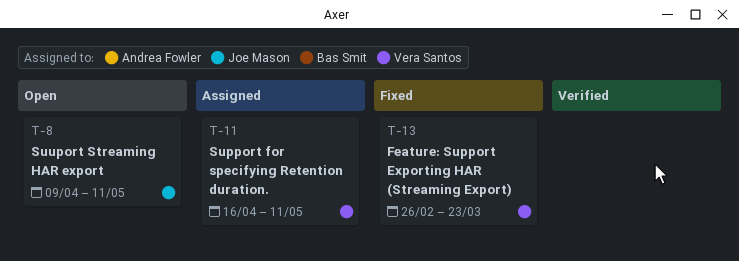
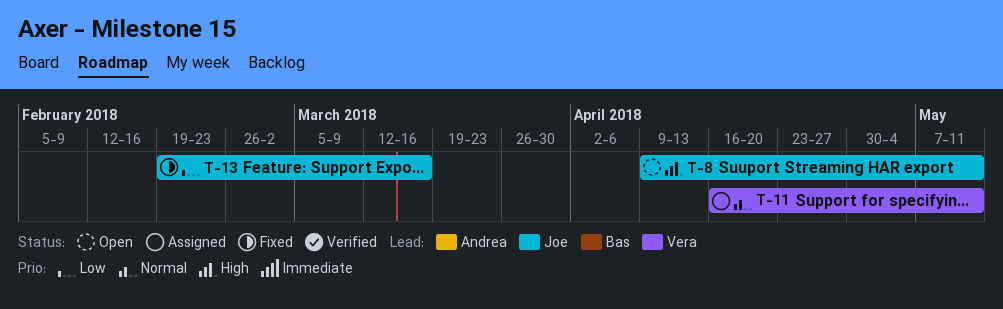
T-13, owner: Vera Santos -> Joe Mason
T-13, start: Feb 26 -> Feb 19
T-13, due: Mar 23 -> Mar 16

